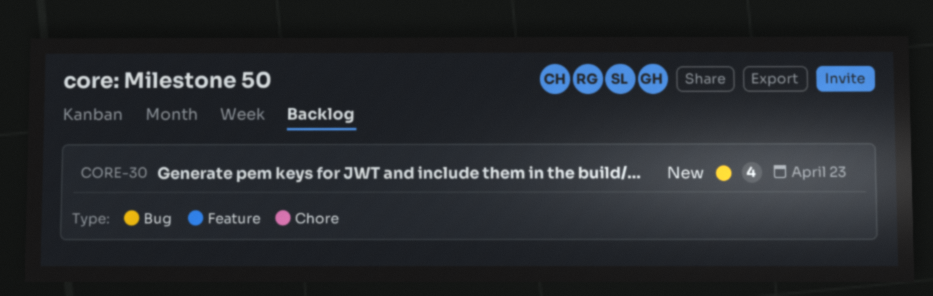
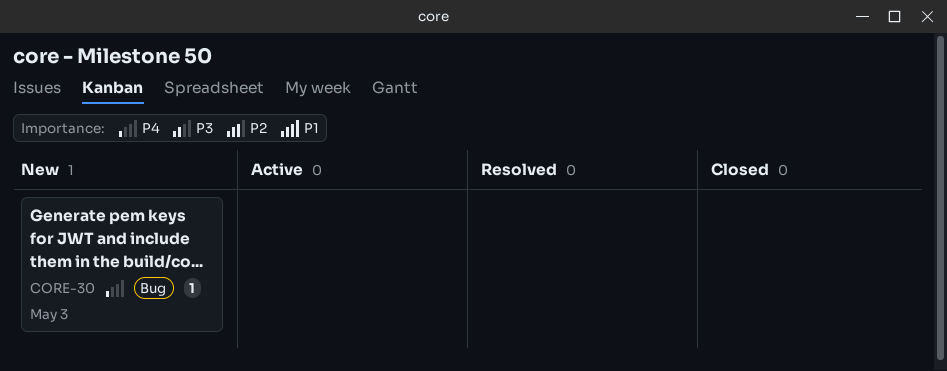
CORE-30, estimate: 4 -> 1
CORE-30, due: Apr 23 -> May 3

